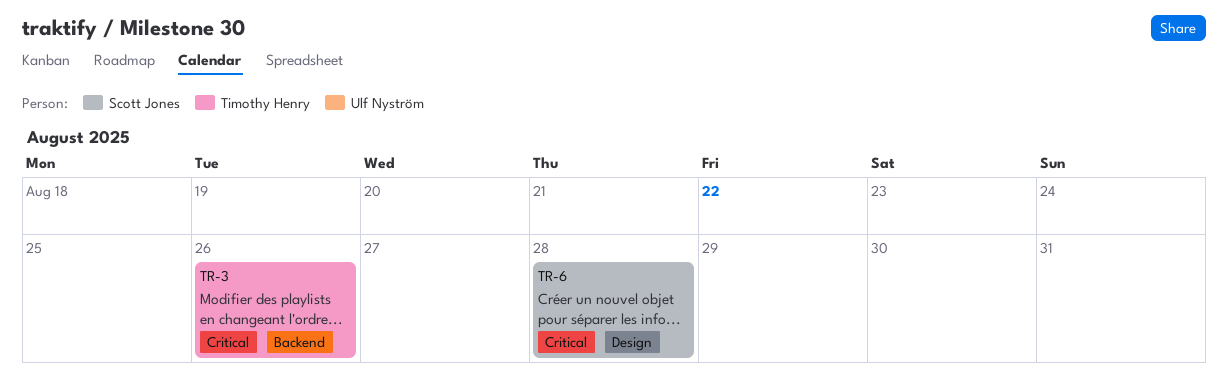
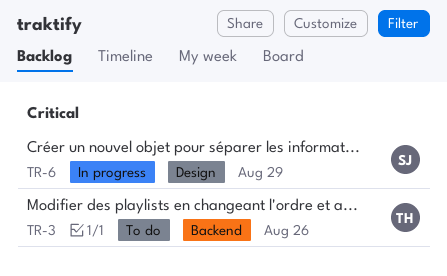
TR-6, due: Aug 28 -> Aug 29

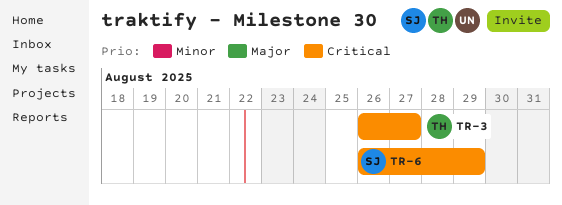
TR-3, due: Aug 26 -> Aug 27

